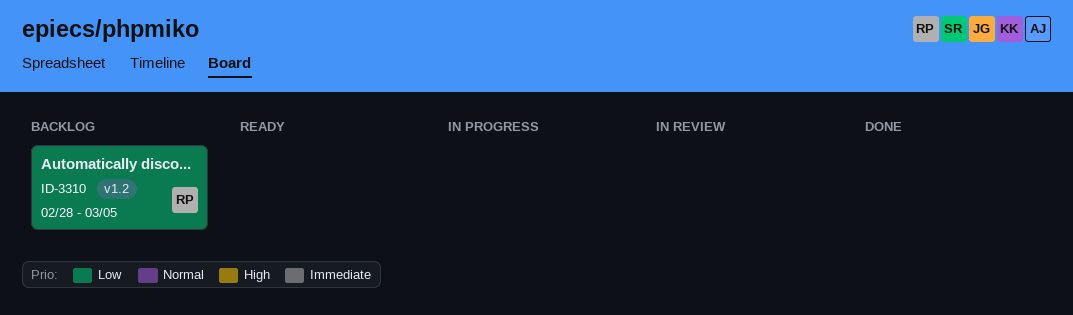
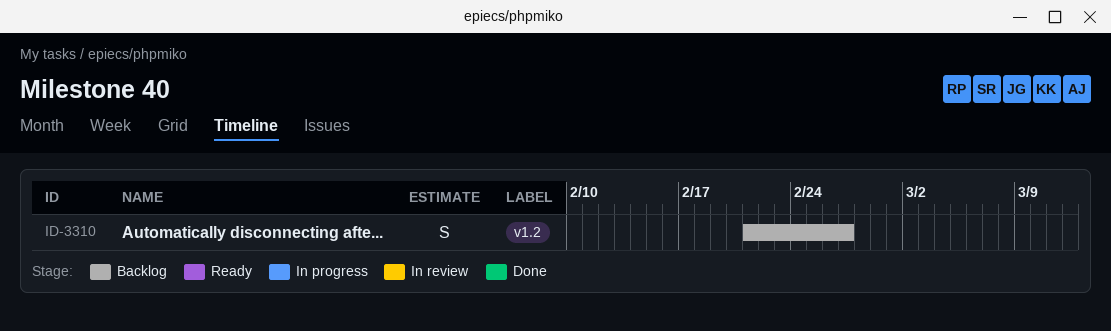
ID-3310, start: Feb 28 -> Feb 21
ID-3310, due: Mar 5 -> Feb 27

